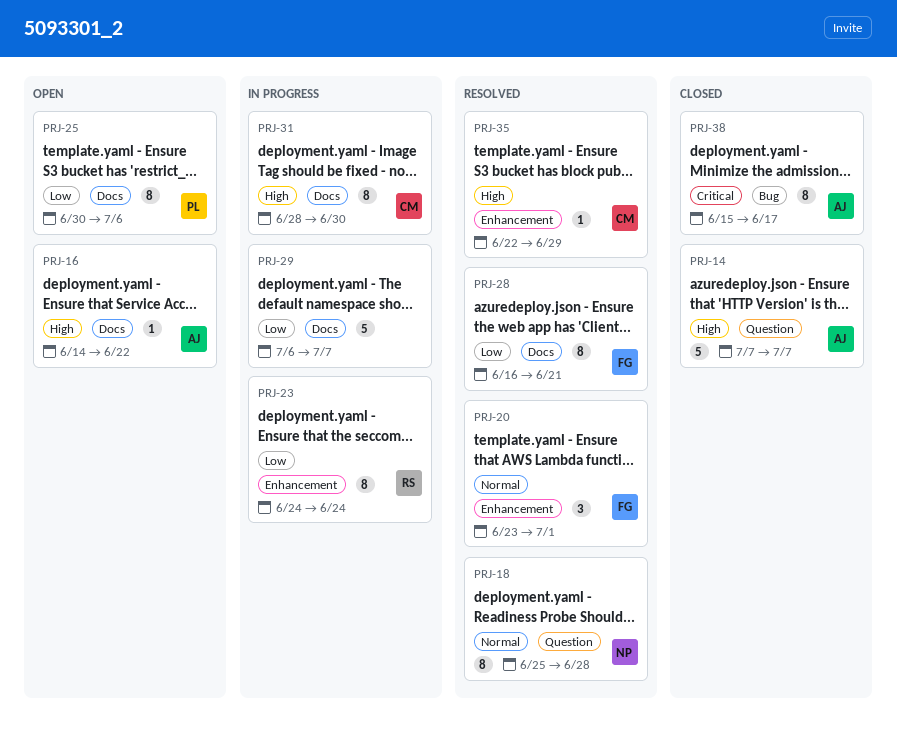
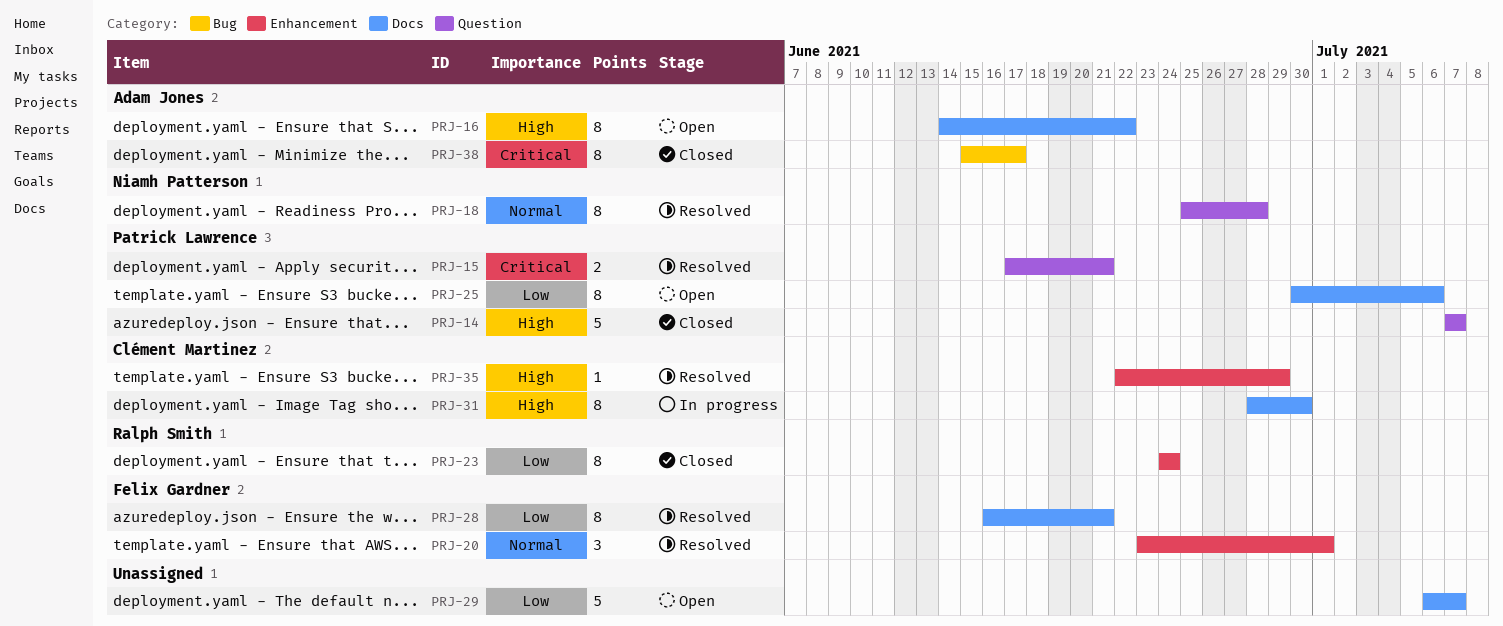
PRJ-14, owner: Adam Jones -> Patrick Lawrence
PRJ-15: none -> present
PRJ-16, estimate: 1 -> 8
PRJ-23, status: In progress -> Closed
PRJ-29, status: In progress -> Open

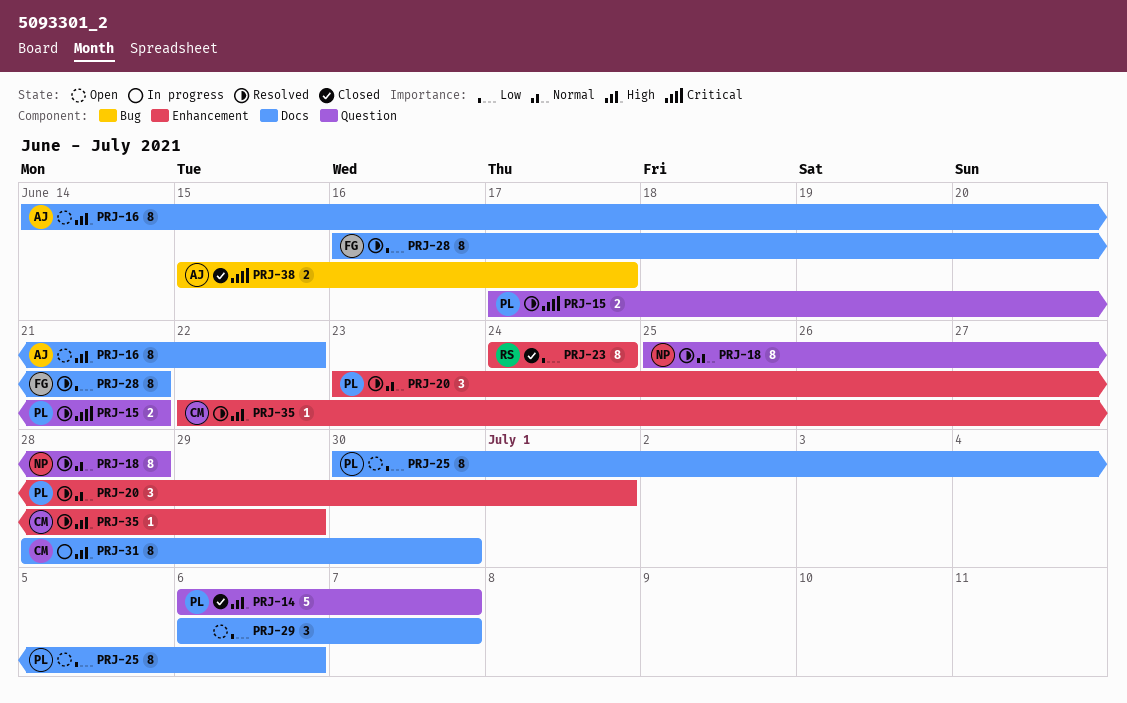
PRJ-14, start: Jul 7 -> Jul 6
PRJ-20, owner: Felix Gardner -> Patrick Lawrence
PRJ-29, estimate: 5 -> 3
PRJ-38, estimate: 8 -> 2

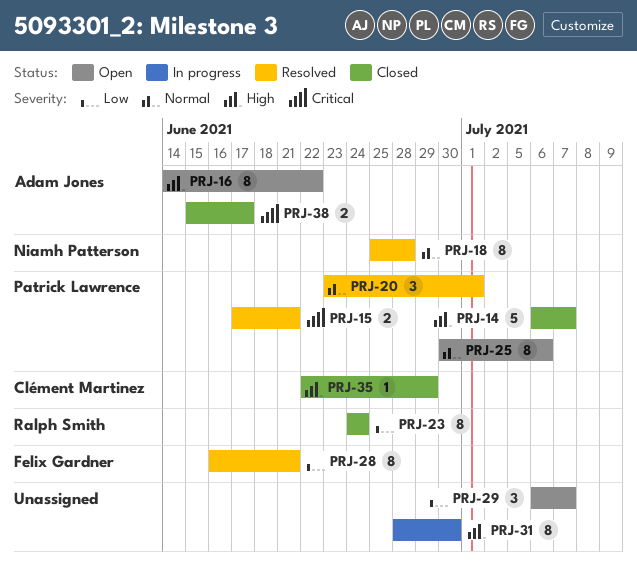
PRJ-25, priority: Low -> Normal
PRJ-31, owner: Clément Martinez -> none
PRJ-35, status: Resolved -> Closed

